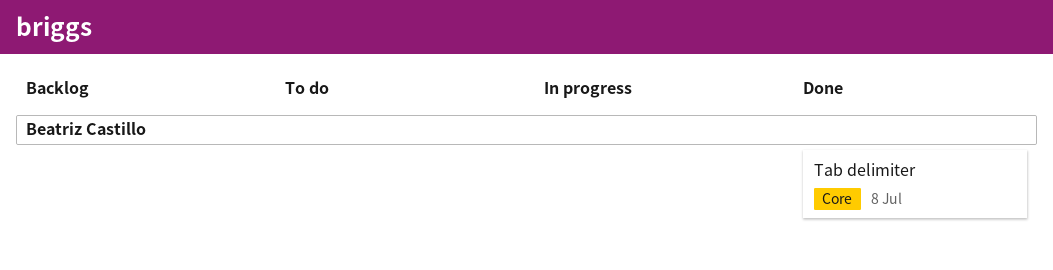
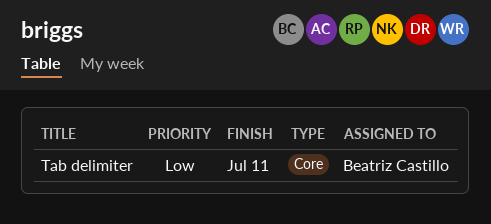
Tab delimiter, due: Jul 8 -> Jul 11

